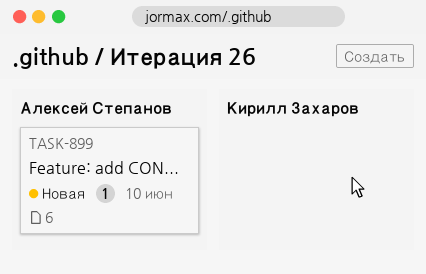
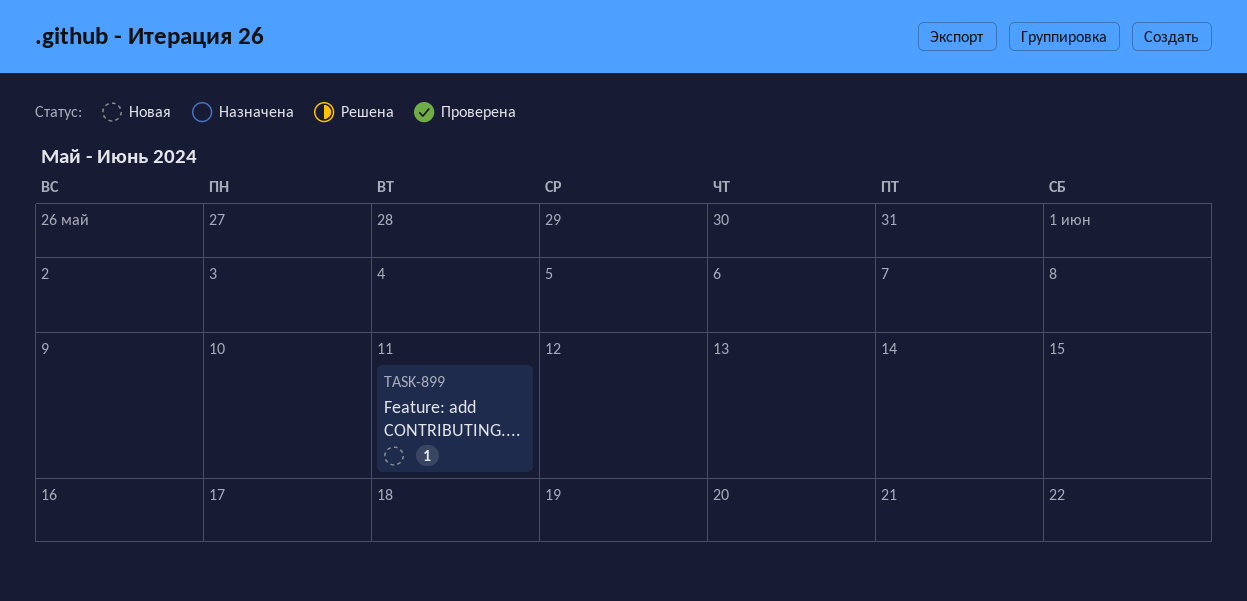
TASK-899, due: Jun 10 -> Jun 11

